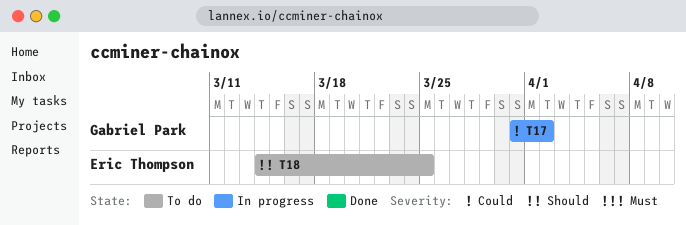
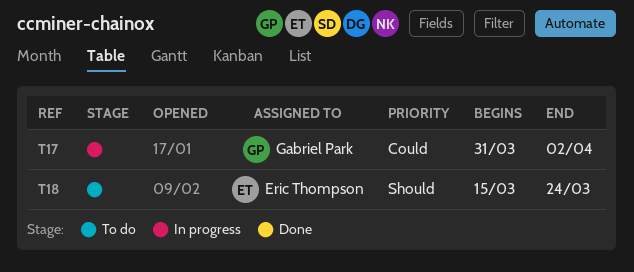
T18, start: Mar 14 -> Mar 15
T18, due: Mar 25 -> Mar 24

